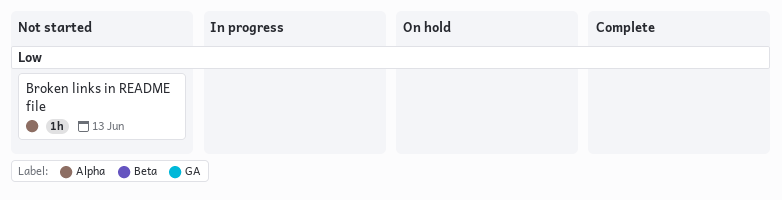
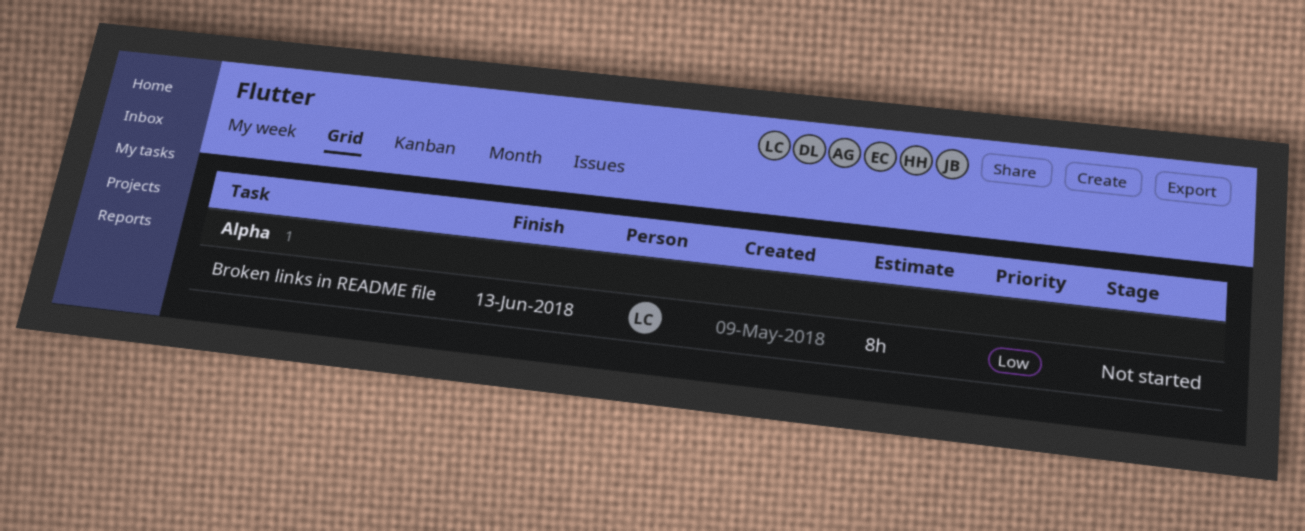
Broken links in README file, estimate: 1h -> 8h

